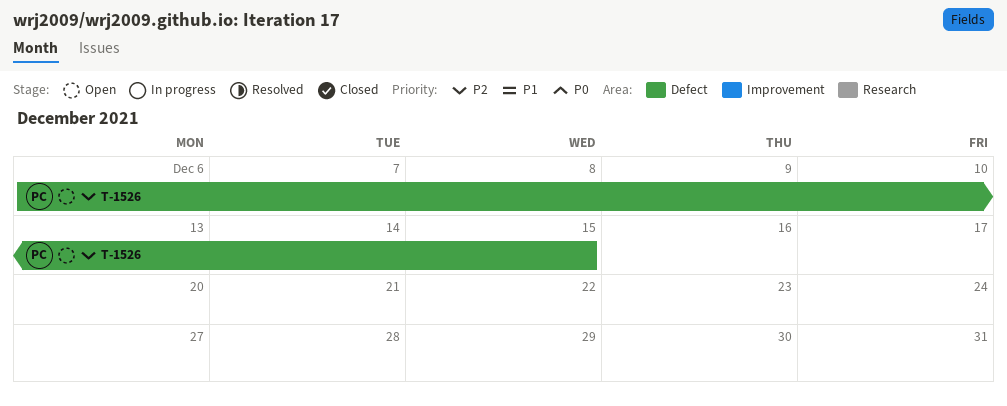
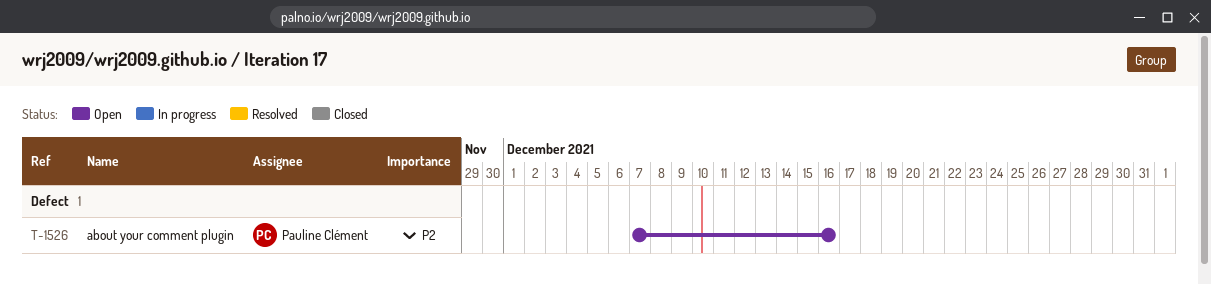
T-1526, start: Dec 6 -> Dec 7
T-1526, due: Dec 15 -> Dec 16

